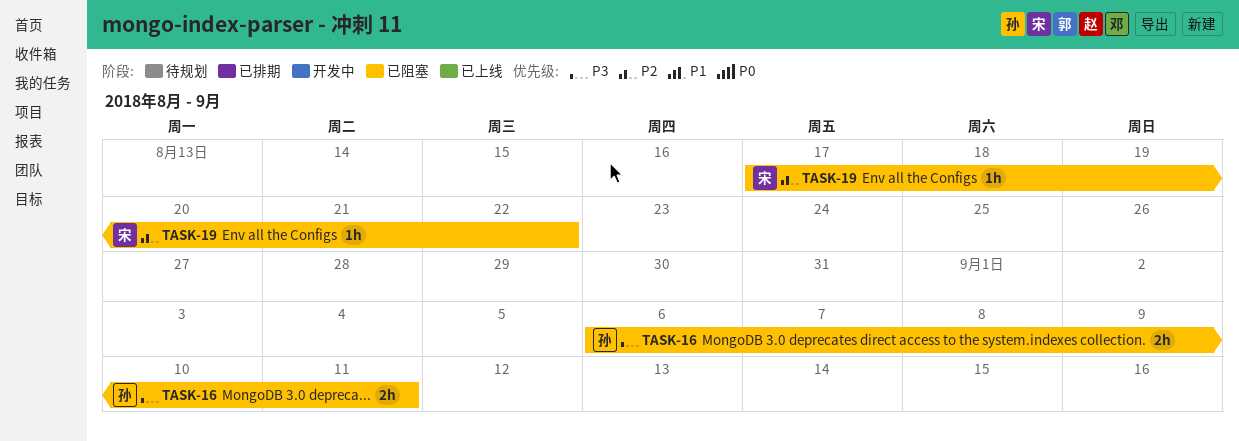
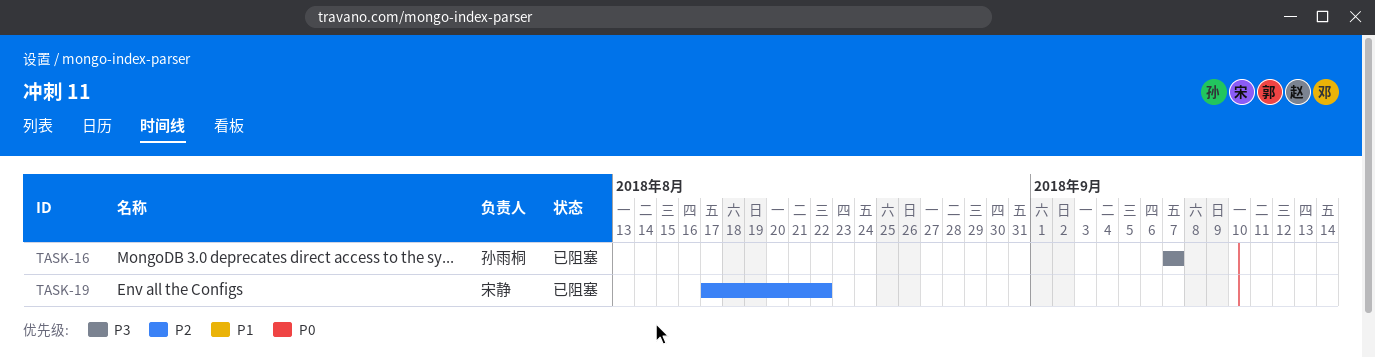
TASK-16, start: Sep 6 -> Sep 7
TASK-16, due: Sep 11 -> Sep 7

